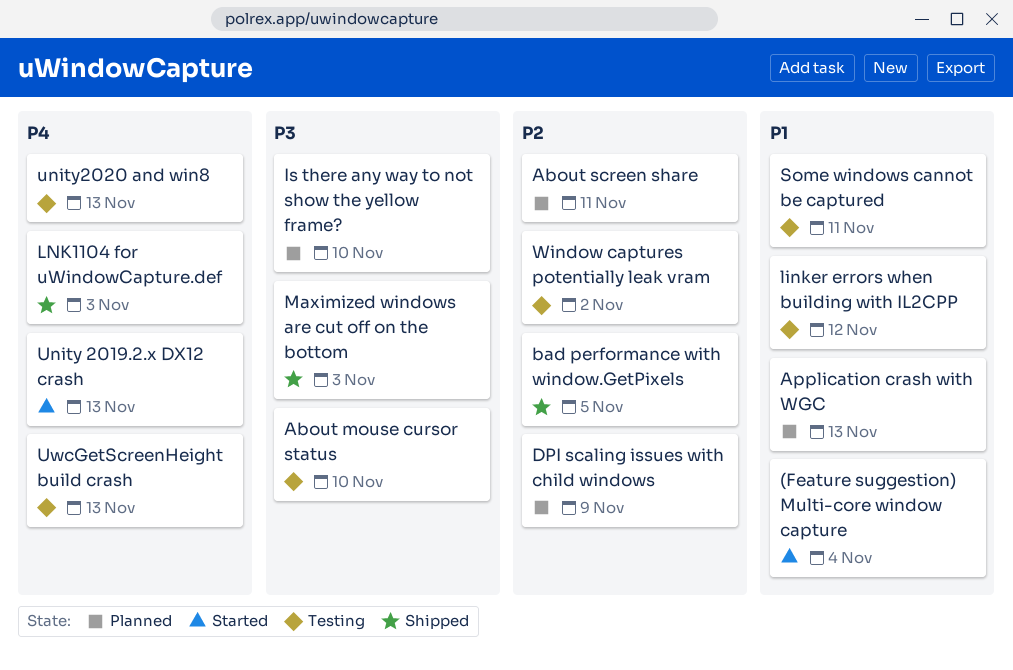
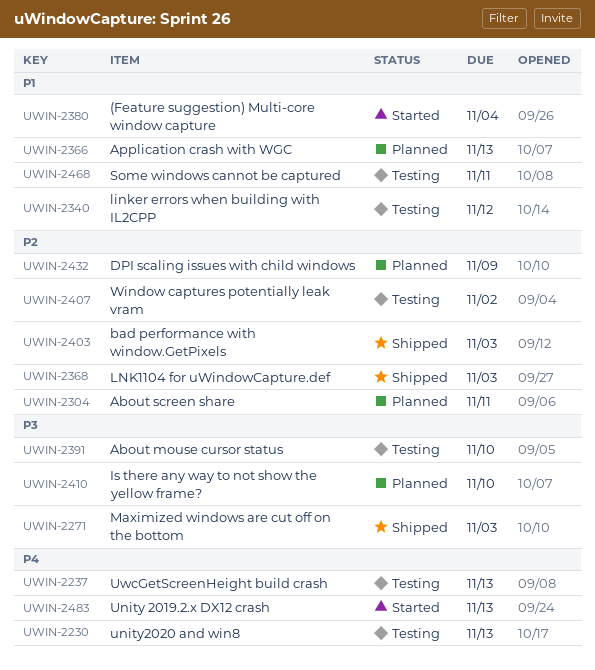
bad performance with window.GetPixels, due: Nov 5 -> Nov 3
LNK1104 for uWindowCapture.def, priority: P4 -> P2

